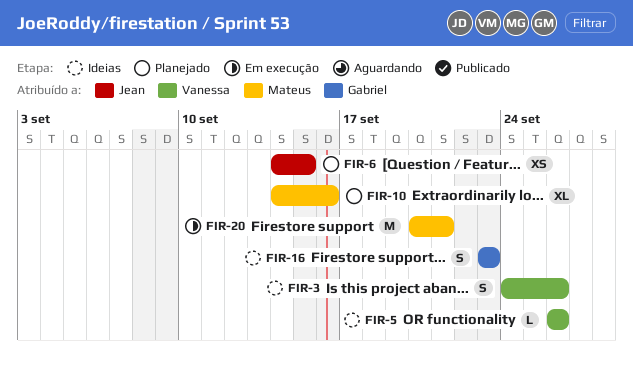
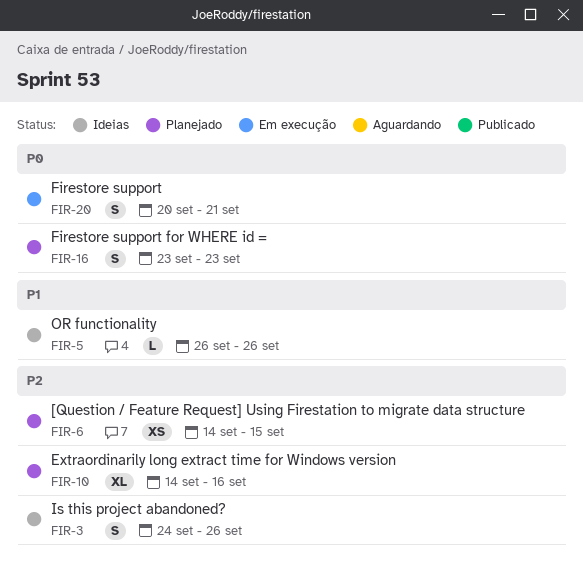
FIR-16, status: Ideias -> Planejado
FIR-20, estimate: M -> S

